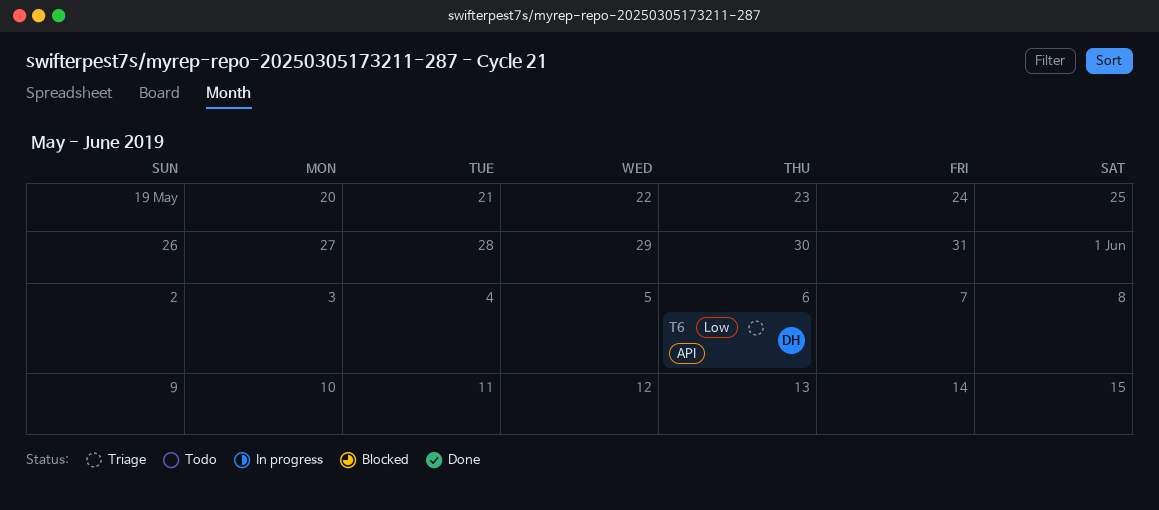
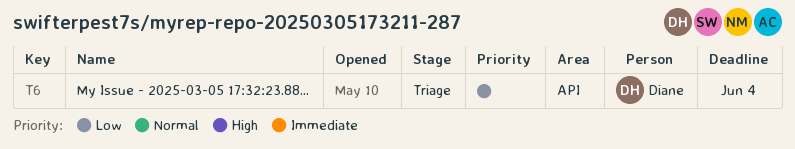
T6, due: Jun 6 -> Jun 4

